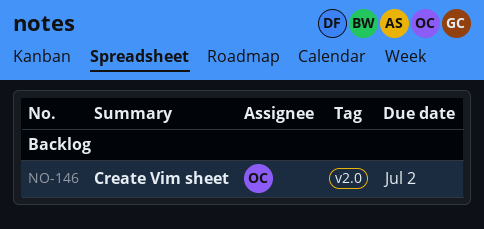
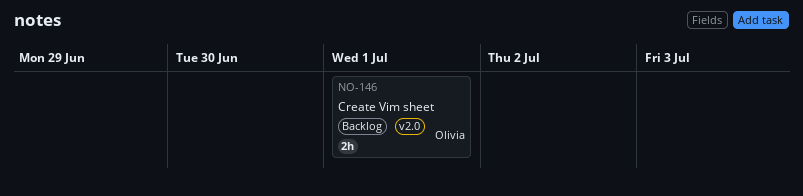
NO-146, due: Jul 2 -> Jul 1

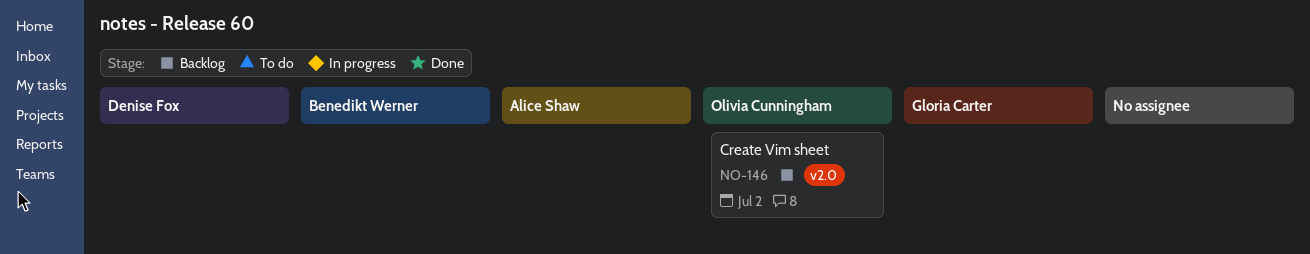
NO-146, due: Jul 1 -> Jul 2

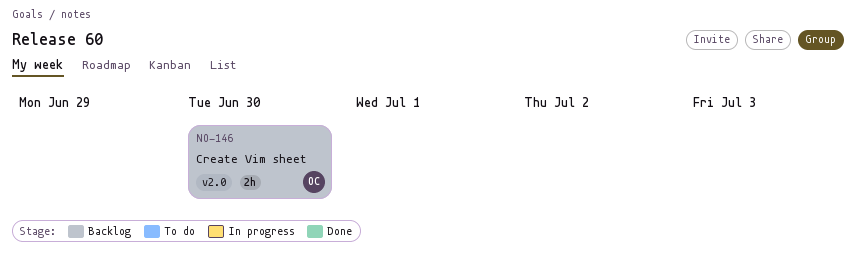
NO-146, due: Jul 2 -> Jun 30

